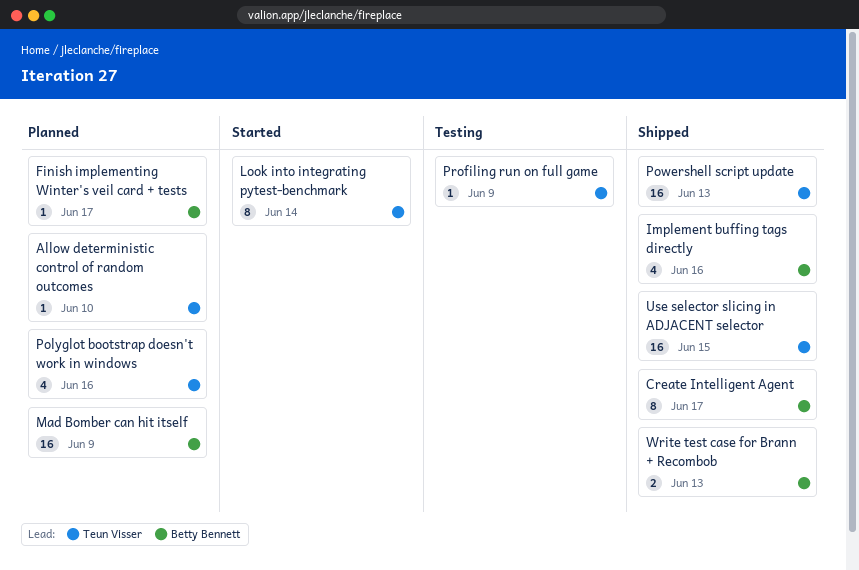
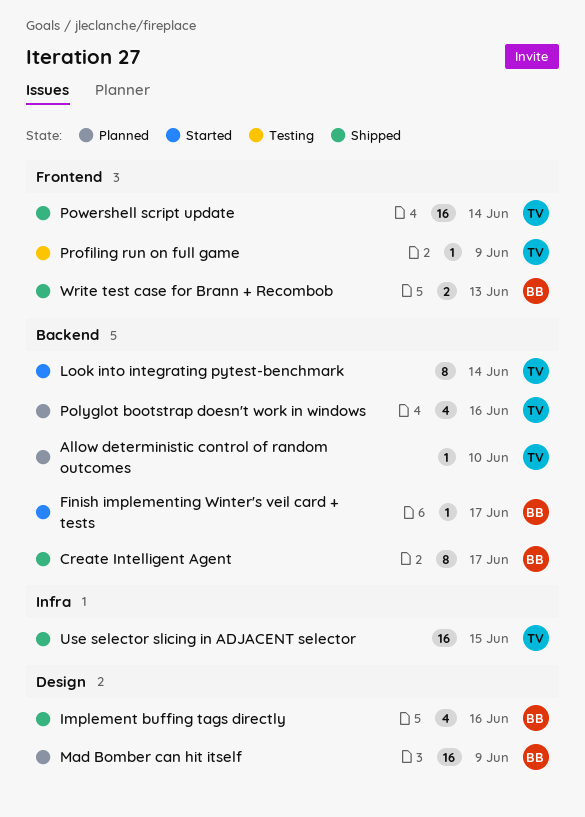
Finish implementing Winter's veil card + tests, status: Planned -> Started
Powershell script update, due: Jun 13 -> Jun 14

